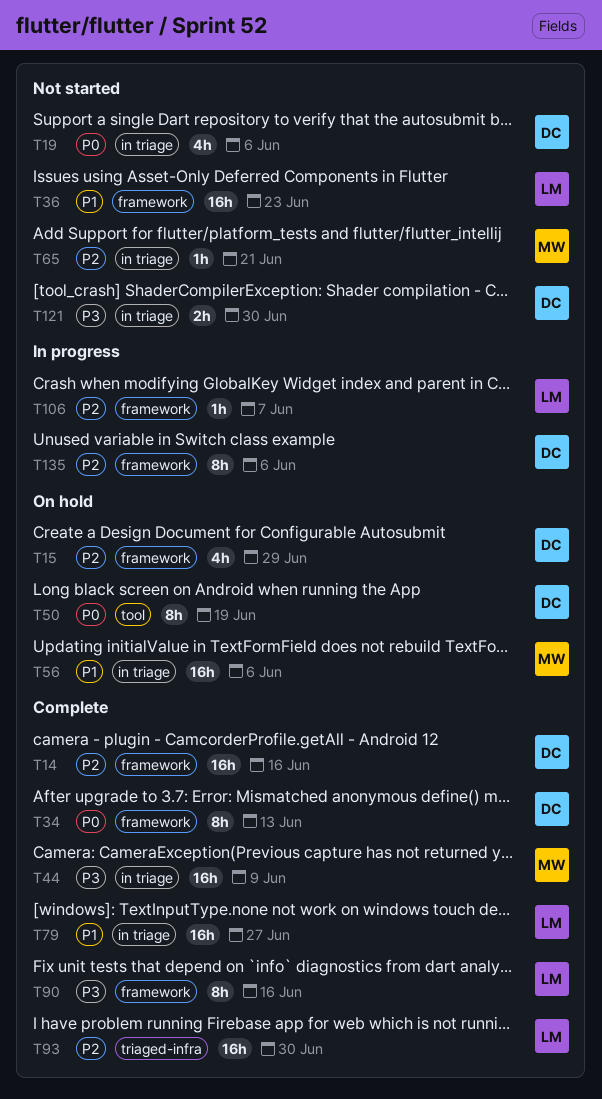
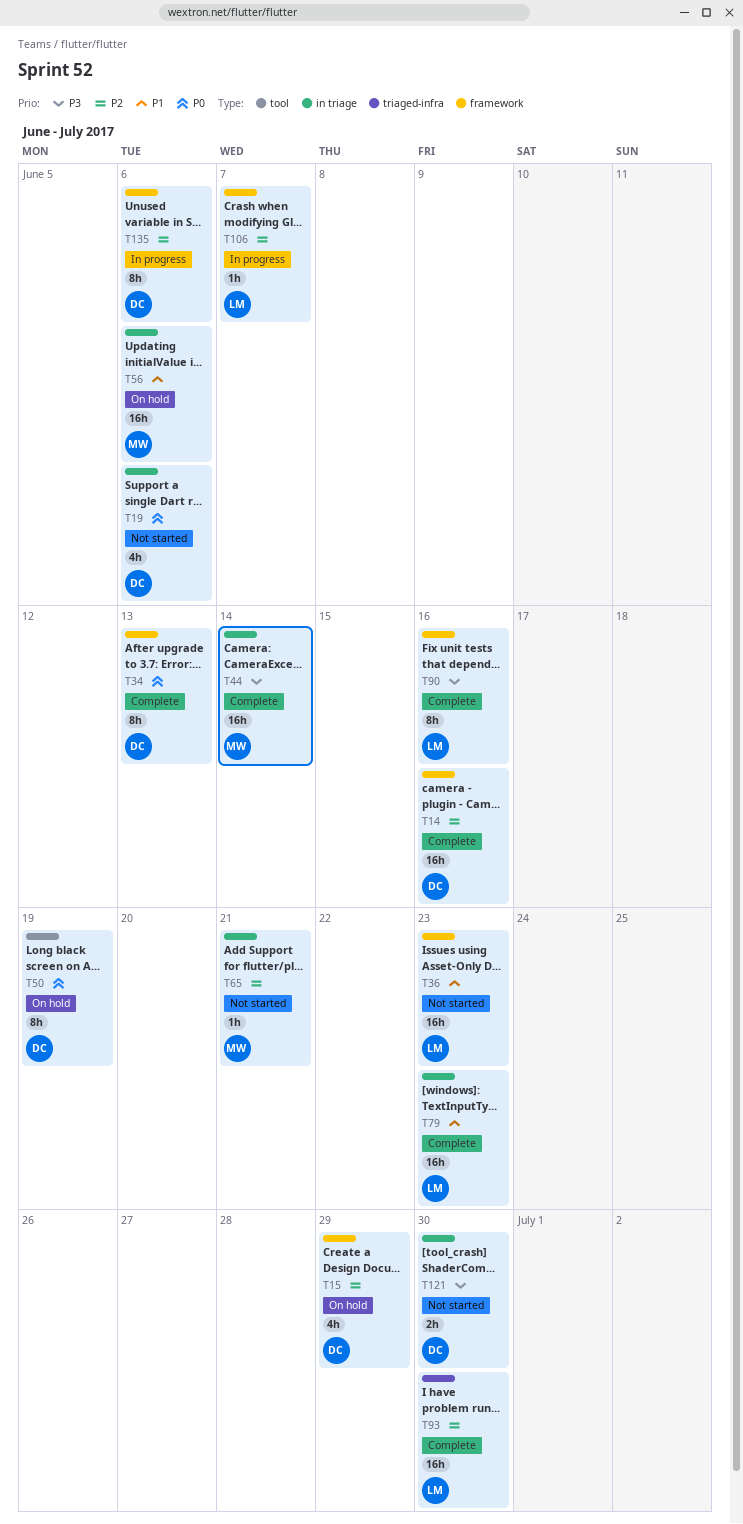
T44, due: Jun 9 -> Jun 14
T79, due: Jun 27 -> Jun 23

